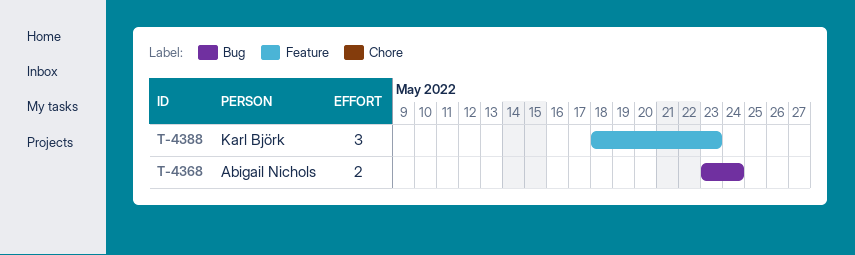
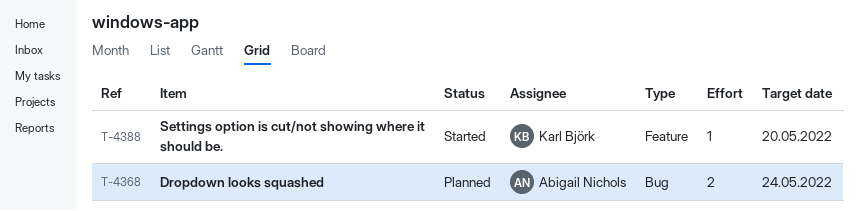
T-4388, estimate: 3 -> 1
T-4388, due: May 23 -> May 20

